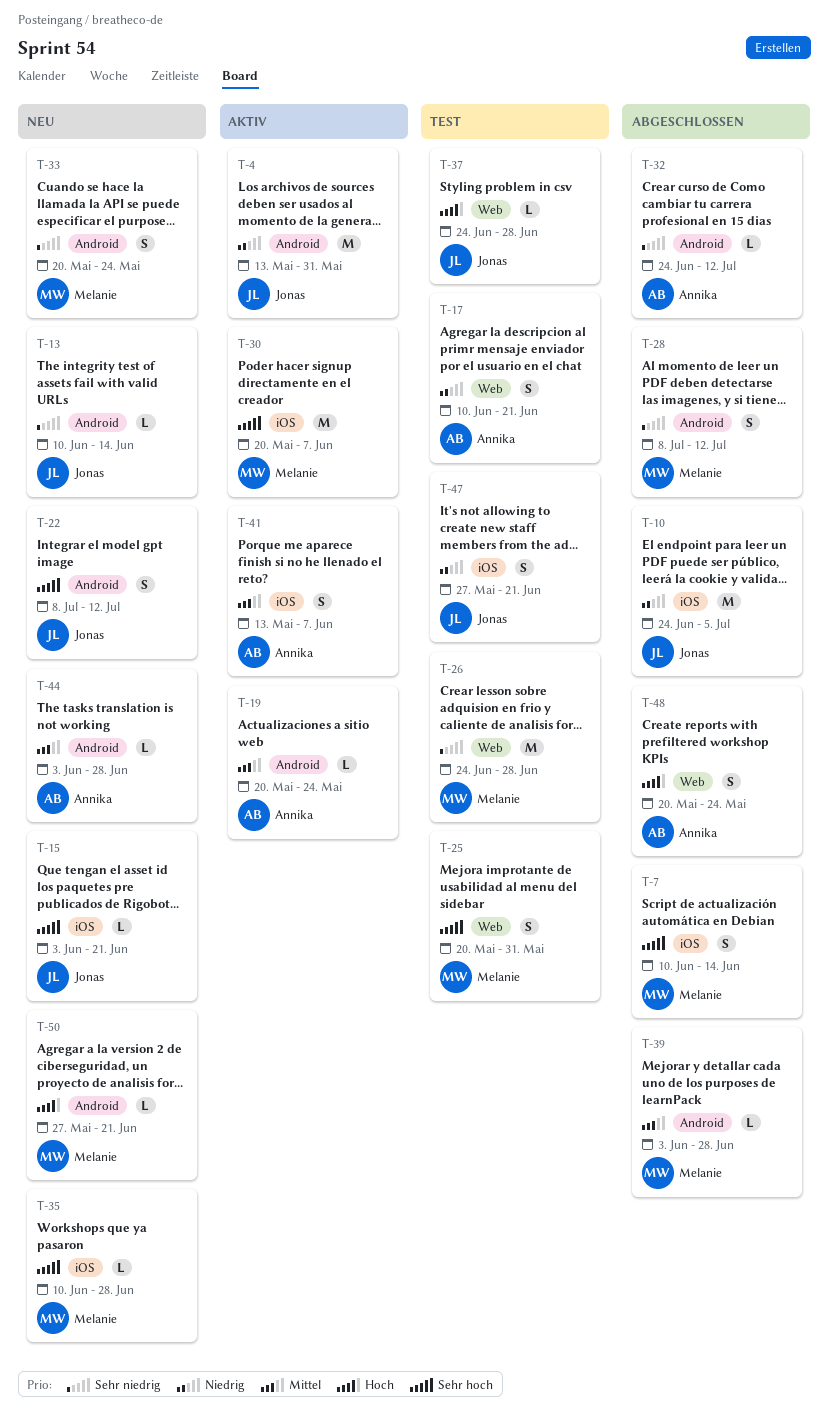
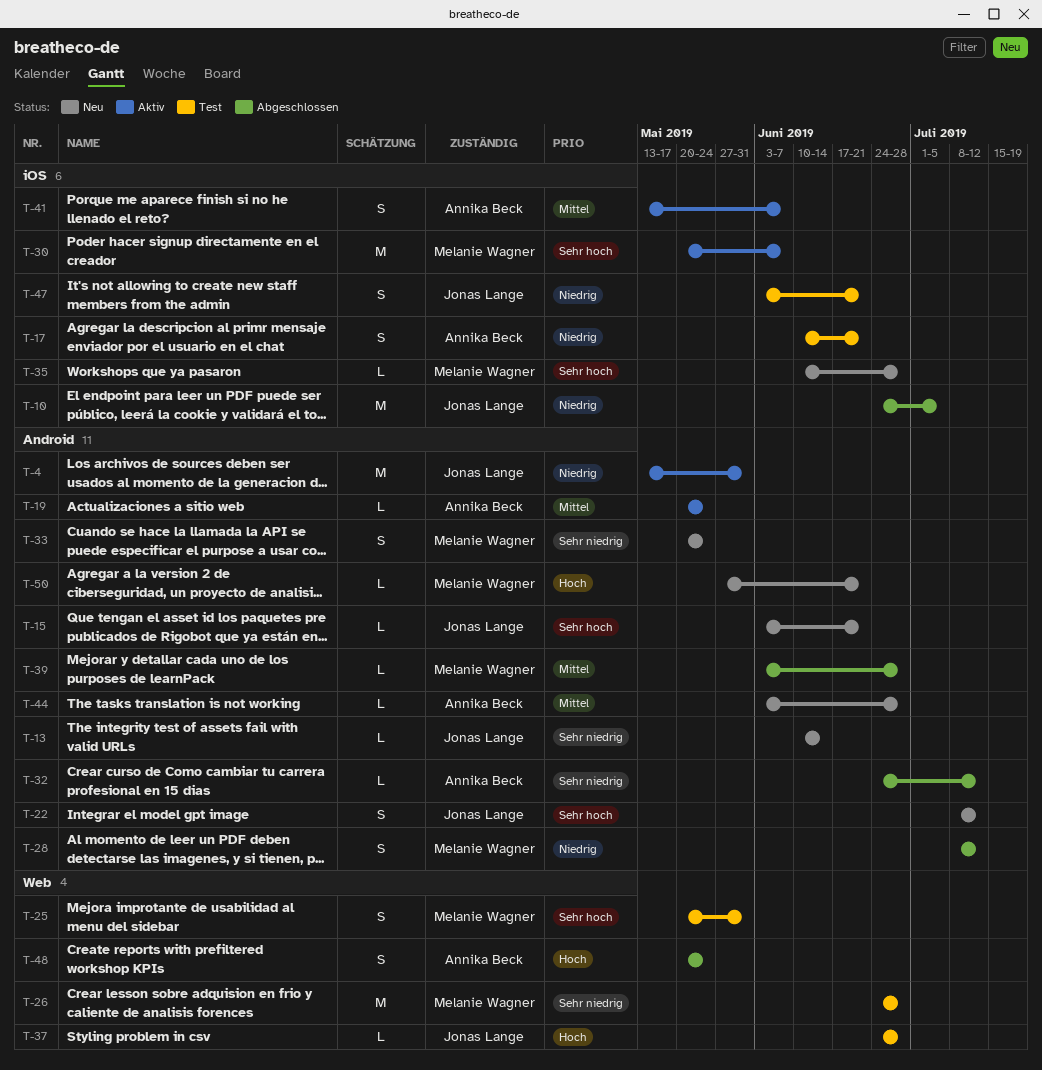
T-7: present -> none
T-15, label: iOS -> Android
T-17, label: Web -> iOS
T-28, priority: Sehr niedrig -> Niedrig
T-47, start: May 27 -> Jun 3

